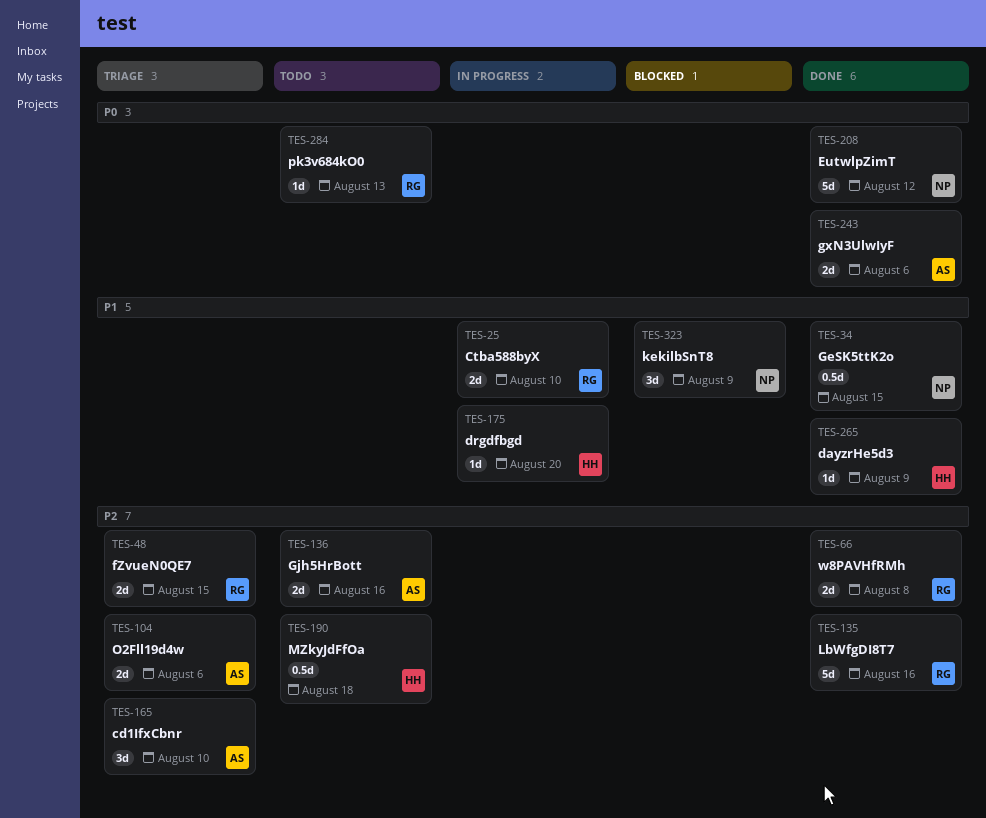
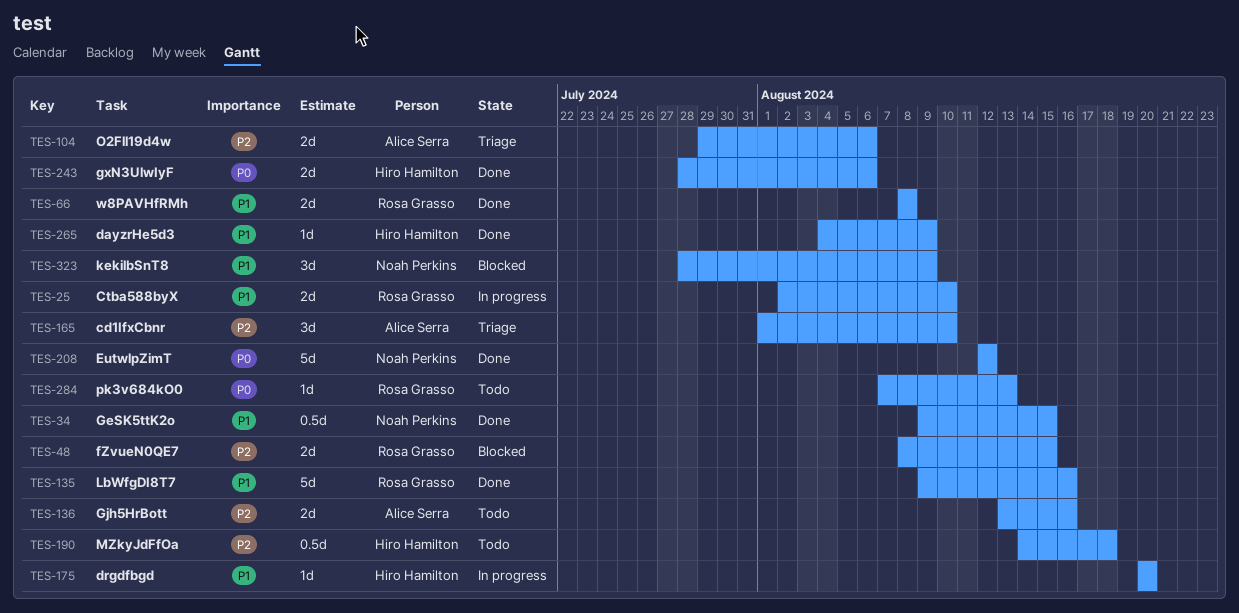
TES-48, status: Triage -> Blocked
TES-66, priority: P2 -> P1
TES-135, priority: P2 -> P1
TES-243, owner: Alice Serra -> Hiro Hamilton

